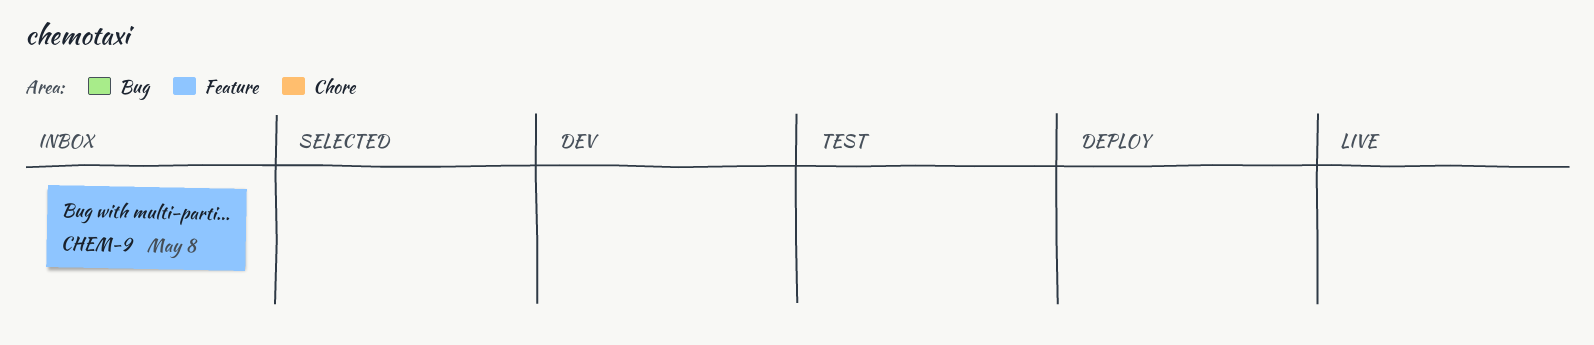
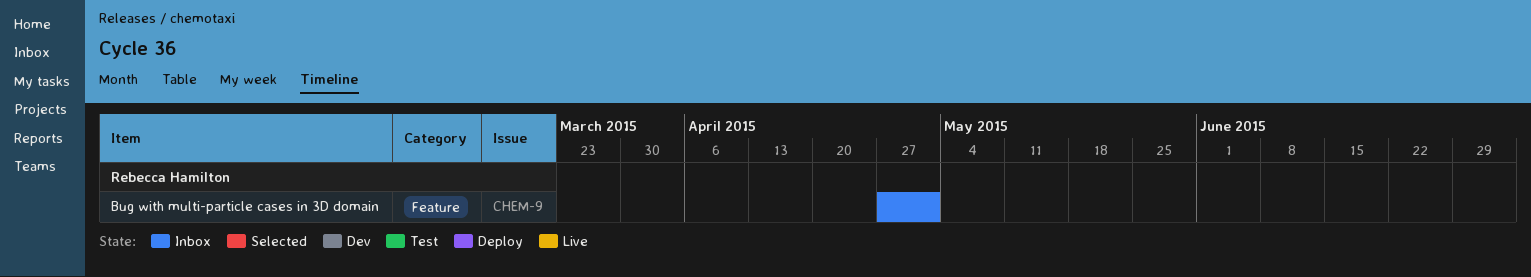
CHEM-9, due: May 8 -> May 1

